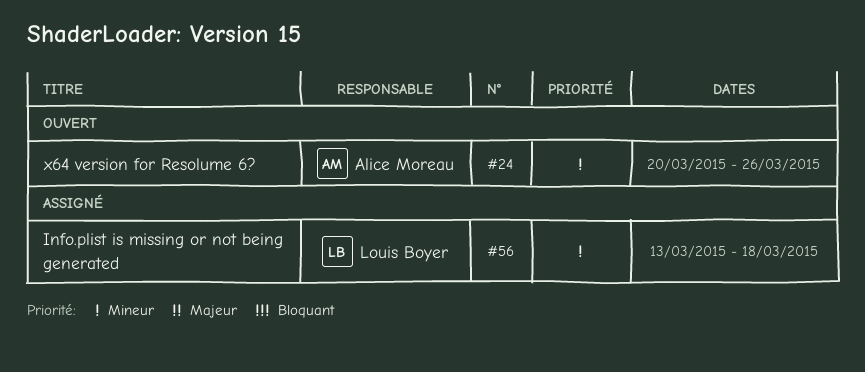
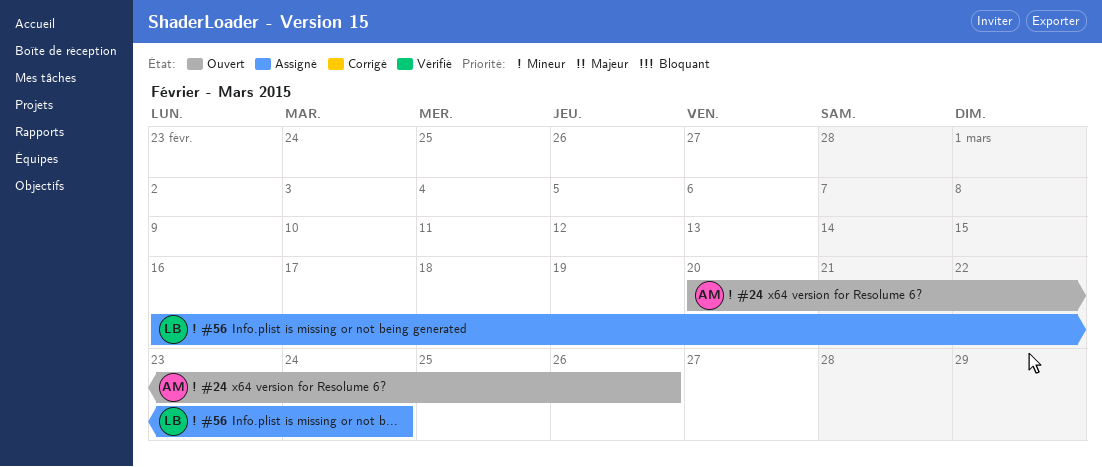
#56, start: Mar 13 -> Mar 16
#56, due: Mar 18 -> Mar 24

